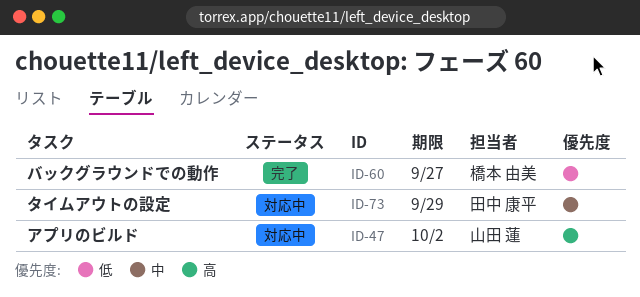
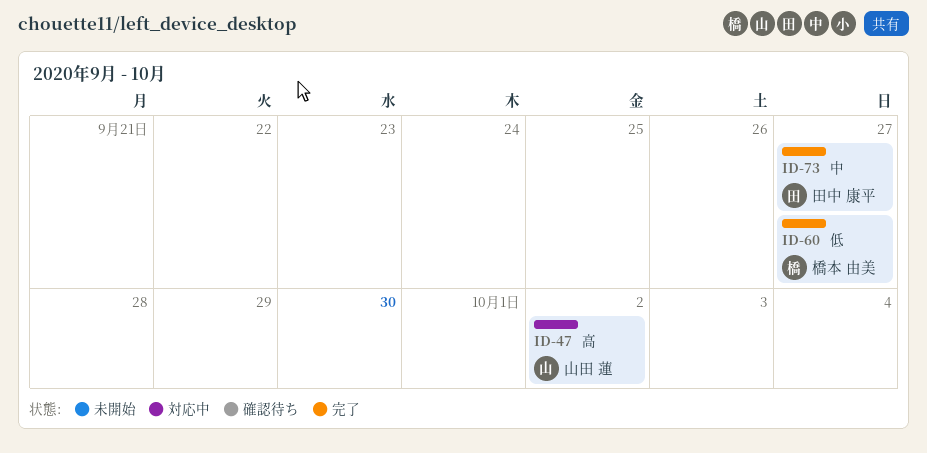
ID-73, status: 対応中 -> 完了
ID-73, due: Sep 29 -> Sep 27

